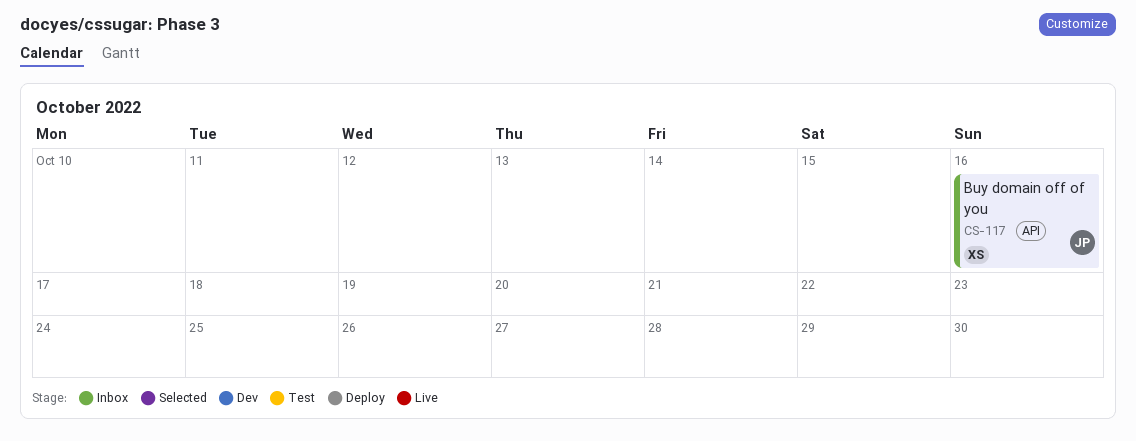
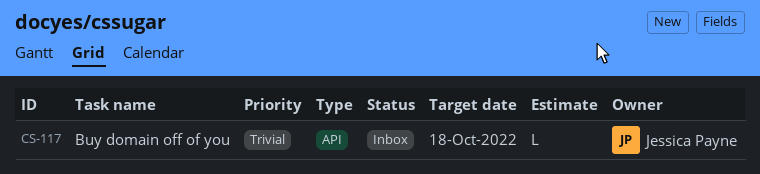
CS-117, estimate: XS -> L
CS-117, due: Oct 16 -> Oct 18

